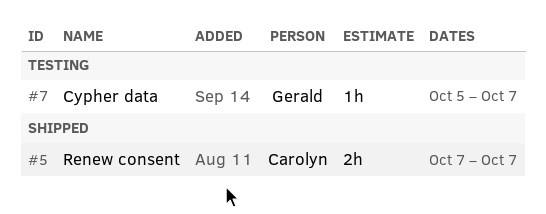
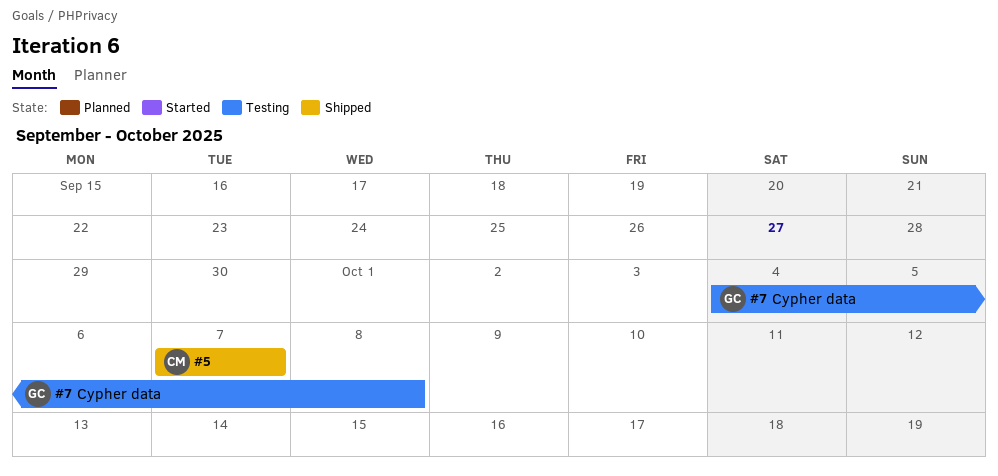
#7, start: Oct 5 -> Oct 4
#7, due: Oct 7 -> Oct 8

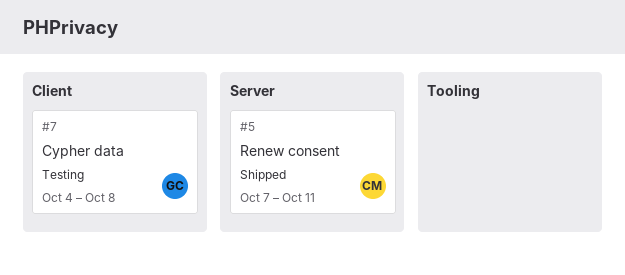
#5, due: Oct 7 -> Oct 11

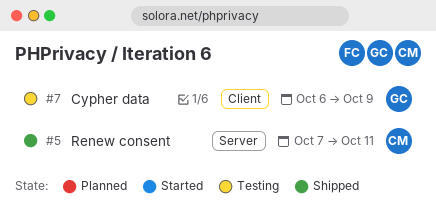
#7, start: Oct 4 -> Oct 6
#7, due: Oct 8 -> Oct 9

